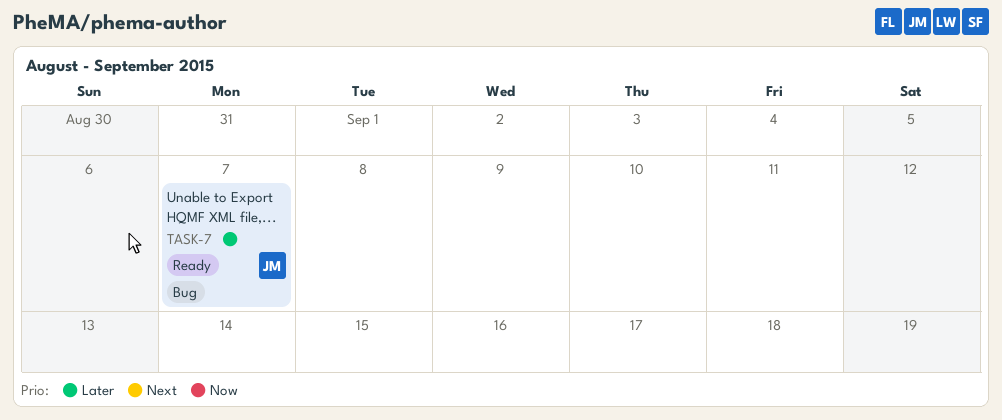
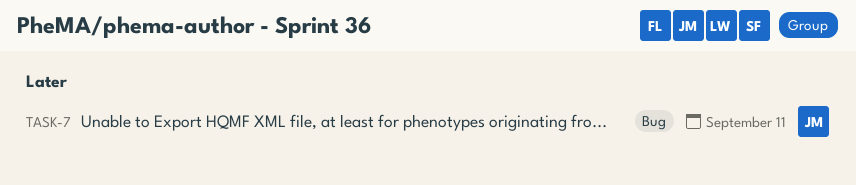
TASK-7, due: Sep 7 -> Sep 11

